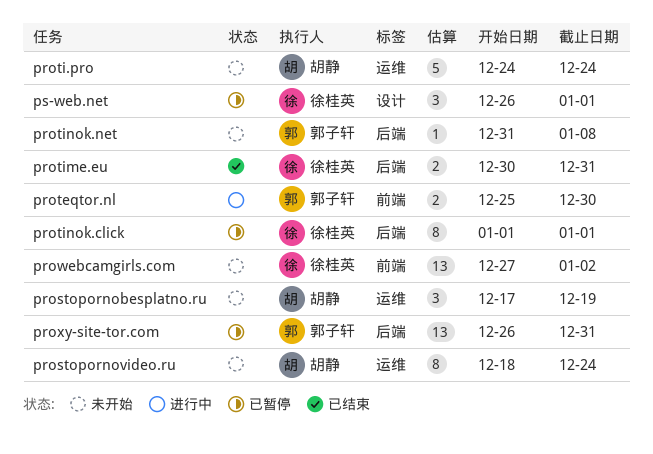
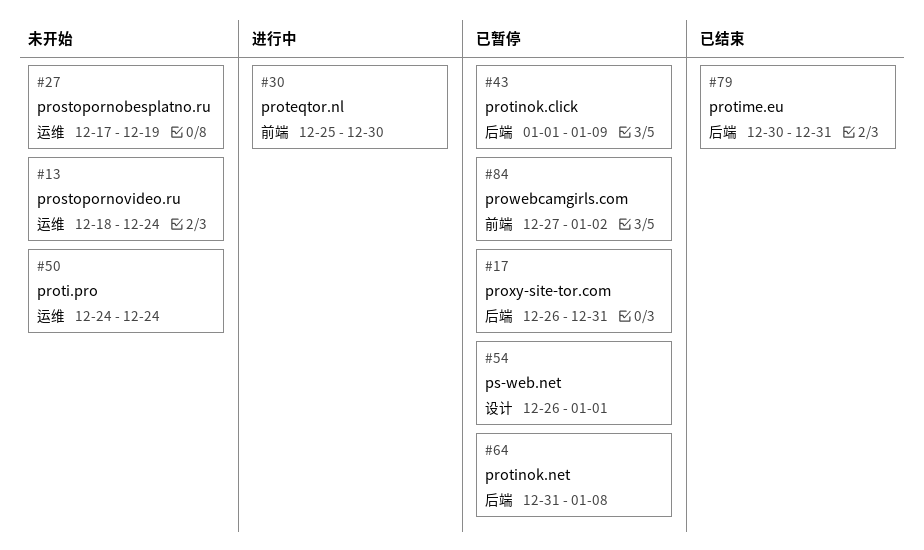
protinok.click, due: Jan 1 -> Jan 9
protinok.net, status: 未开始 -> 已暂停
prowebcamgirls.com, status: 未开始 -> 已暂停

